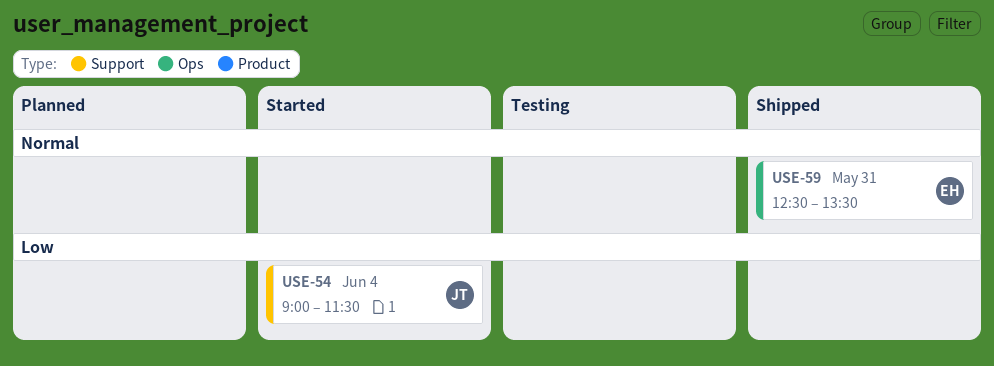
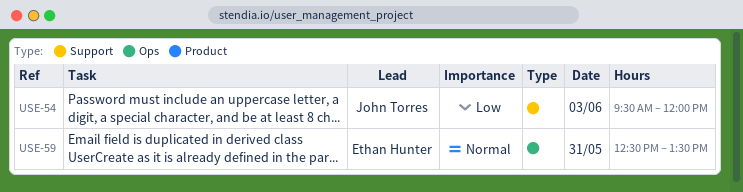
USE-54, day: Jun 4 -> Jun 3
USE-54, begins: 09:00 -> 09:30
USE-54, ends: 11:30 -> 12:00

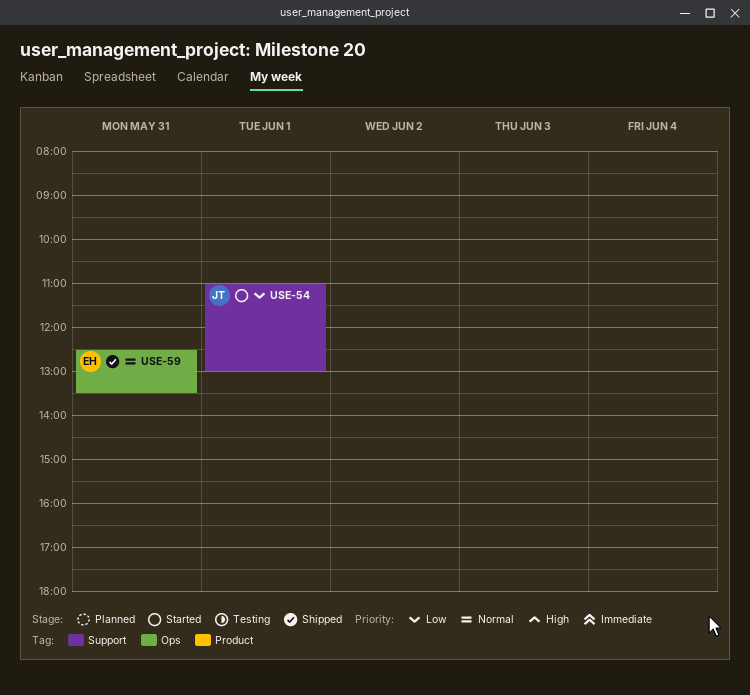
USE-54, day: Jun 3 -> Jun 1
USE-54, begins: 09:30 -> 11:00
USE-54, ends: 12:00 -> 13:00

